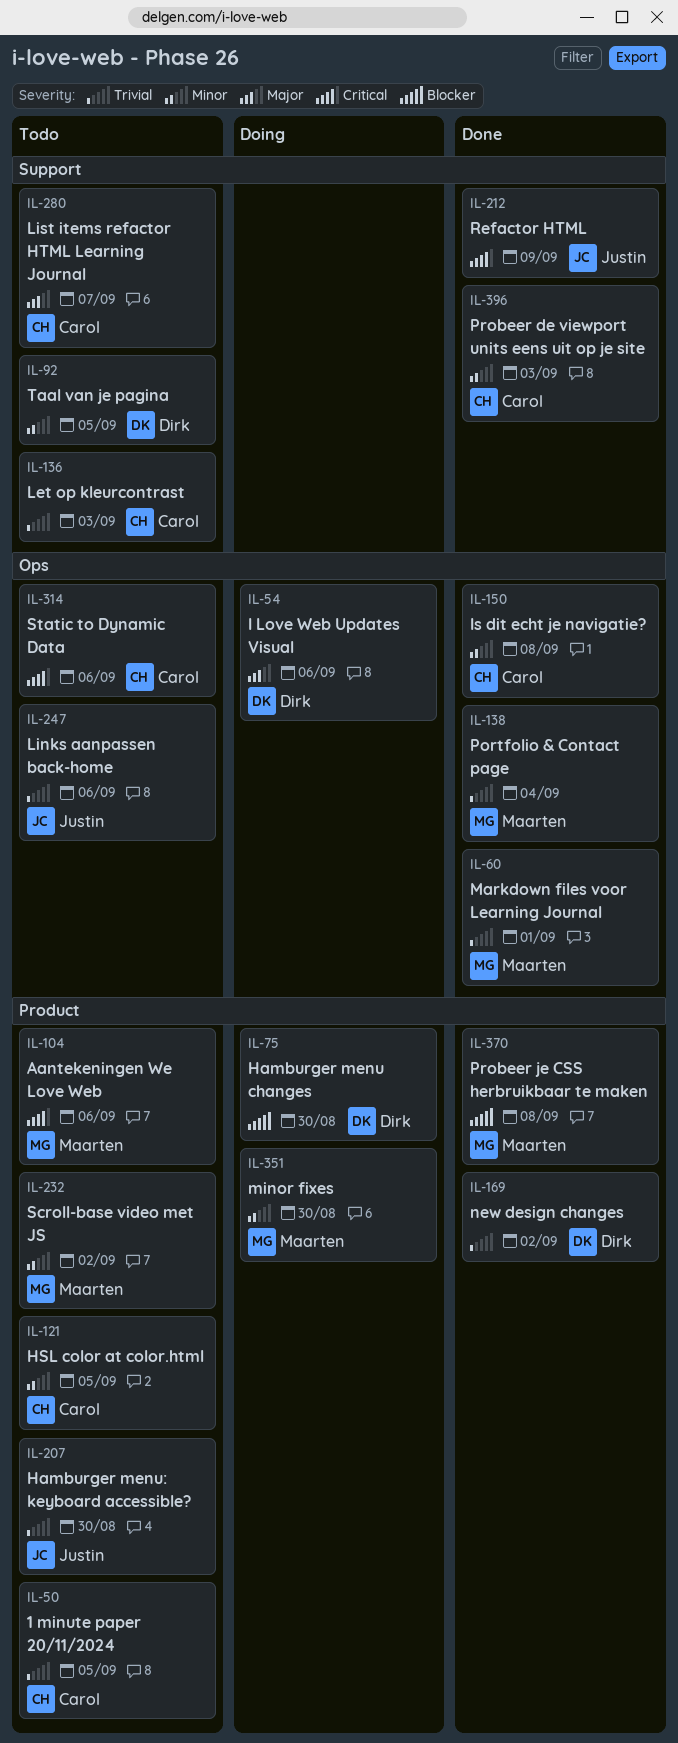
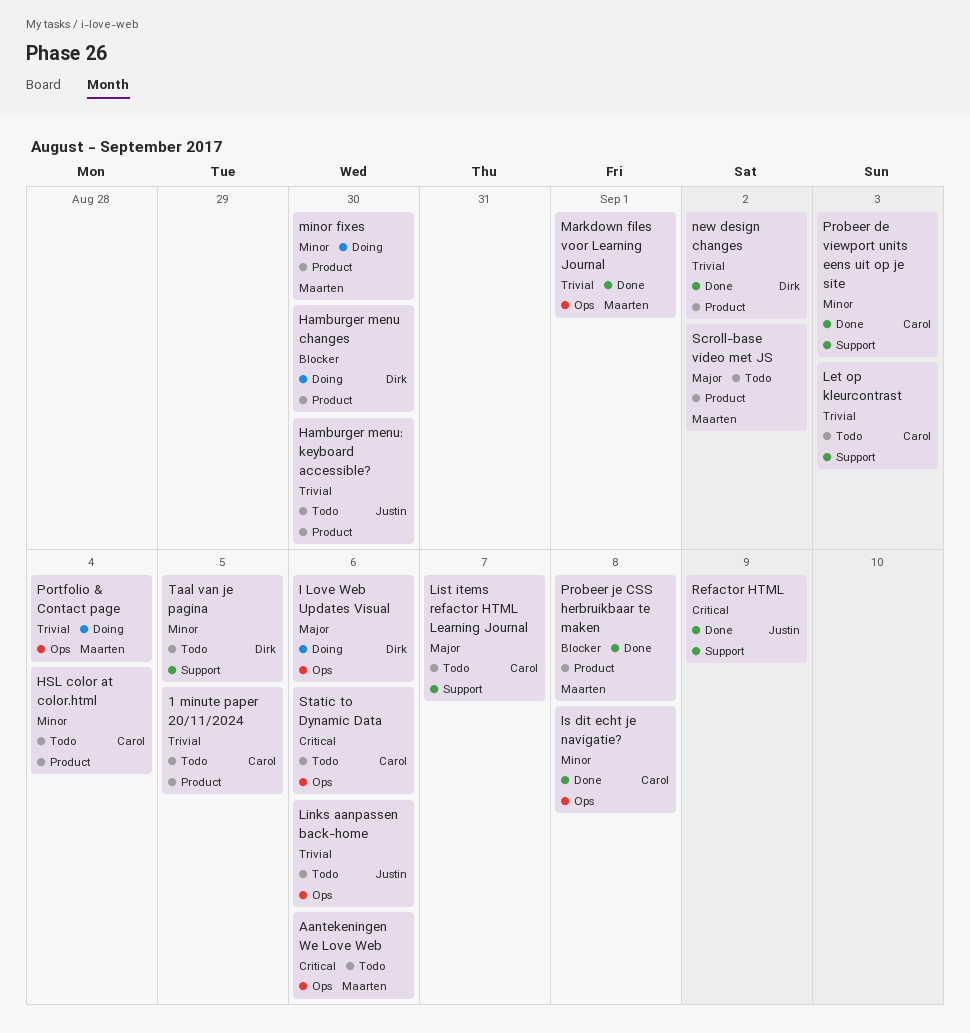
Aantekeningen We Love Web, label: Product -> Ops
HSL color at color.html, due: Sep 5 -> Sep 4
Portfolio & Contact page, status: Done -> Doing
Scroll-base video met JS, priority: Minor -> Major

